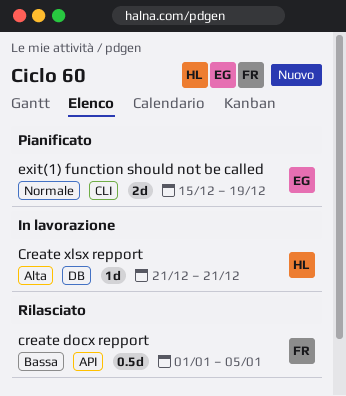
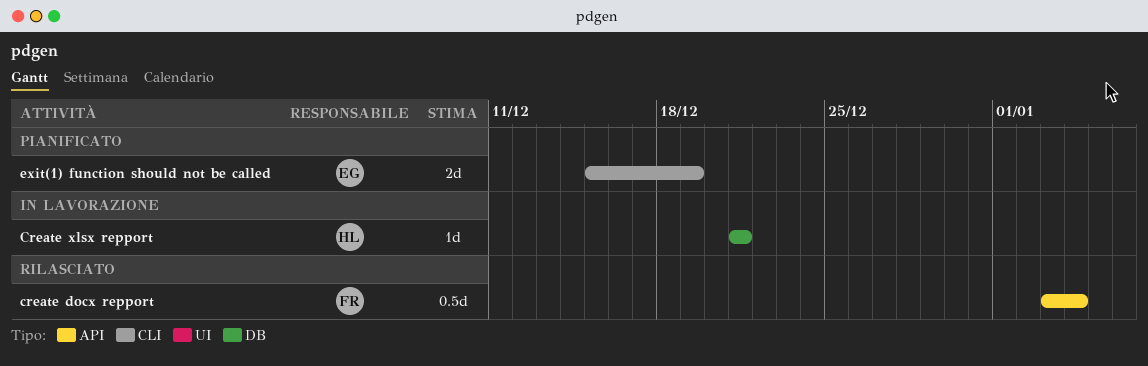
create docx repport, start: Jan 1 -> Jan 3
create docx repport, due: Jan 5 -> Jan 4

